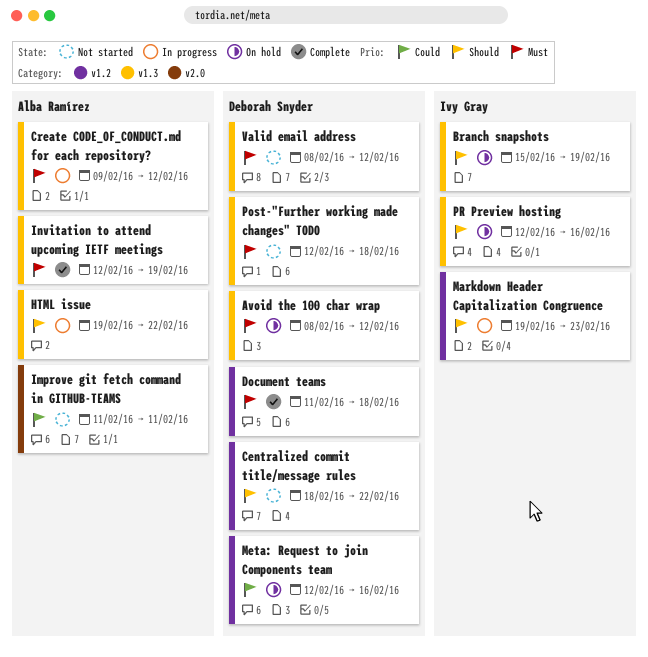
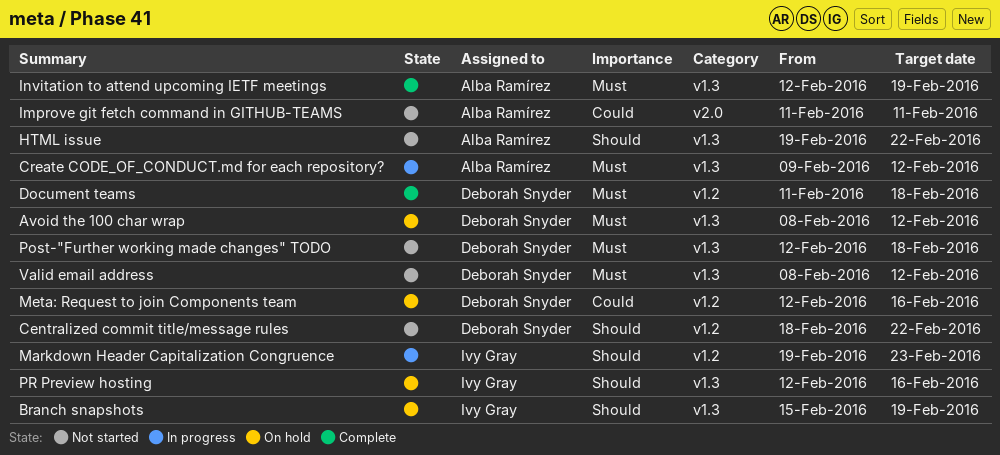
HTML issue, status: In progress -> Not started

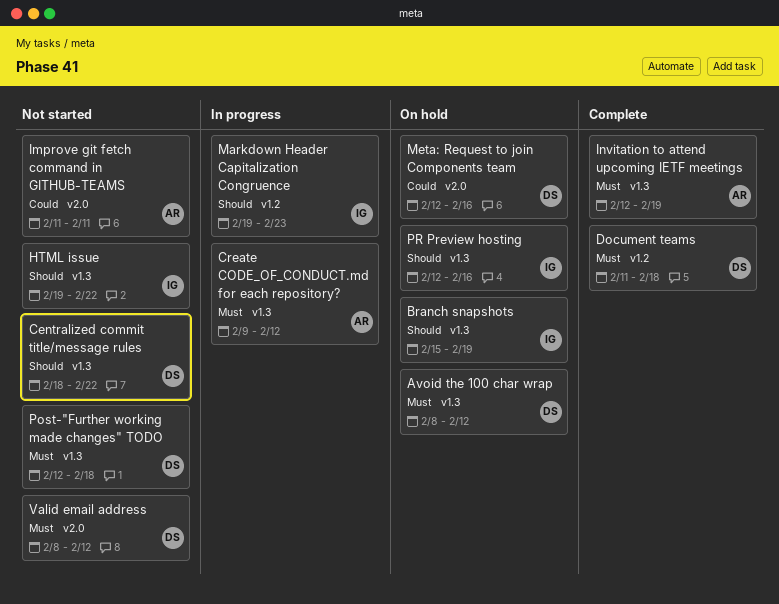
Centralized commit title/message rules, label: v1.2 -> v1.3
HTML issue, owner: Alba Ramírez -> Ivy Gray
Meta: Request to join Components team, label: v1.2 -> v2.0
Valid email address, label: v1.3 -> v2.0

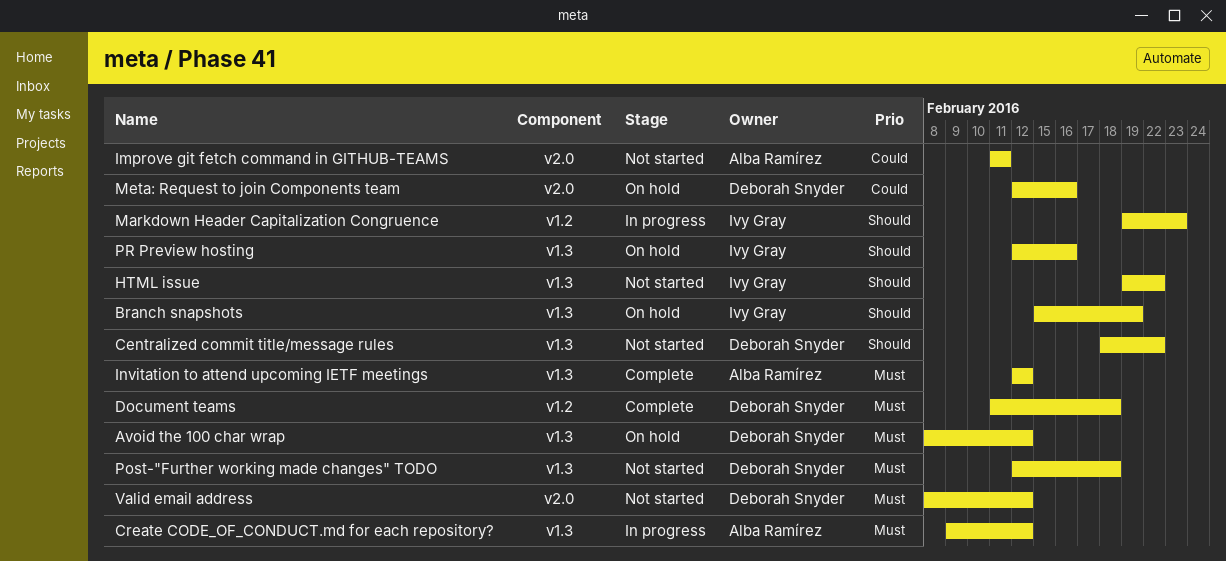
Invitation to attend upcoming IETF meetings, due: Feb 19 -> Feb 12

